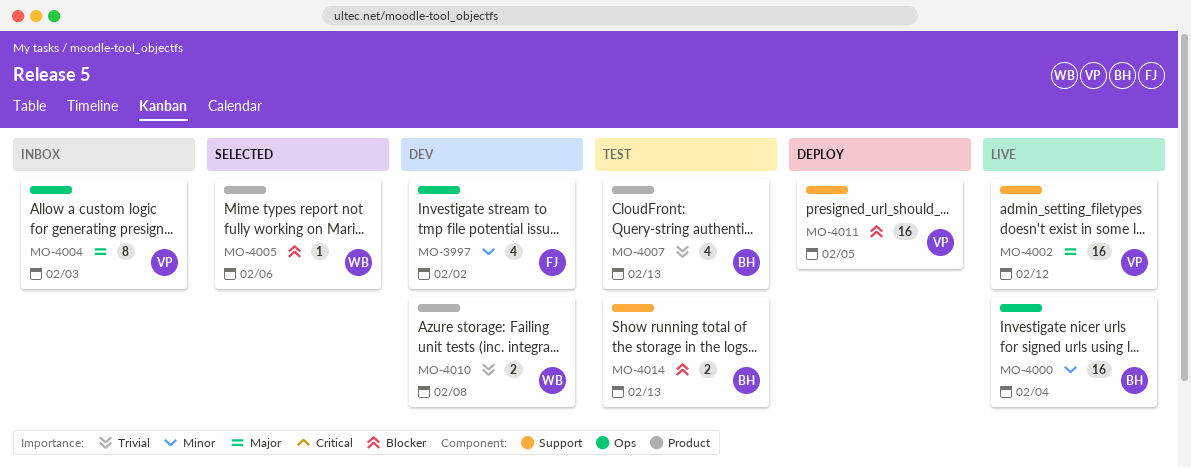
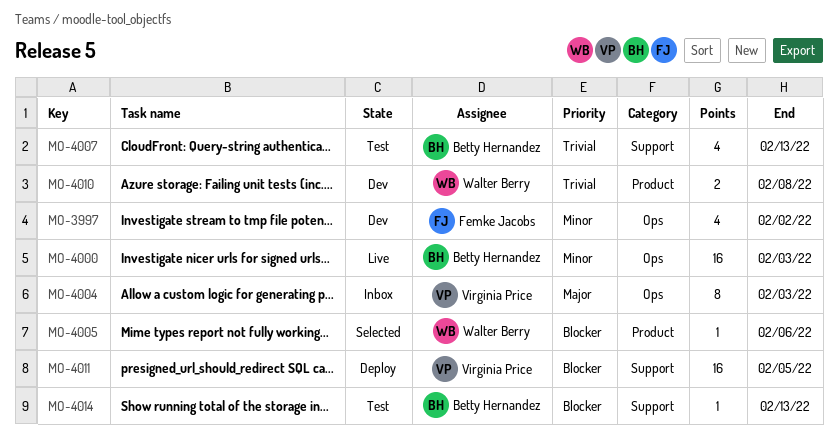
MO-4000, due: Feb 4 -> Feb 3
MO-4002: present -> none
MO-4007, label: Product -> Support
MO-4014, estimate: 2 -> 1

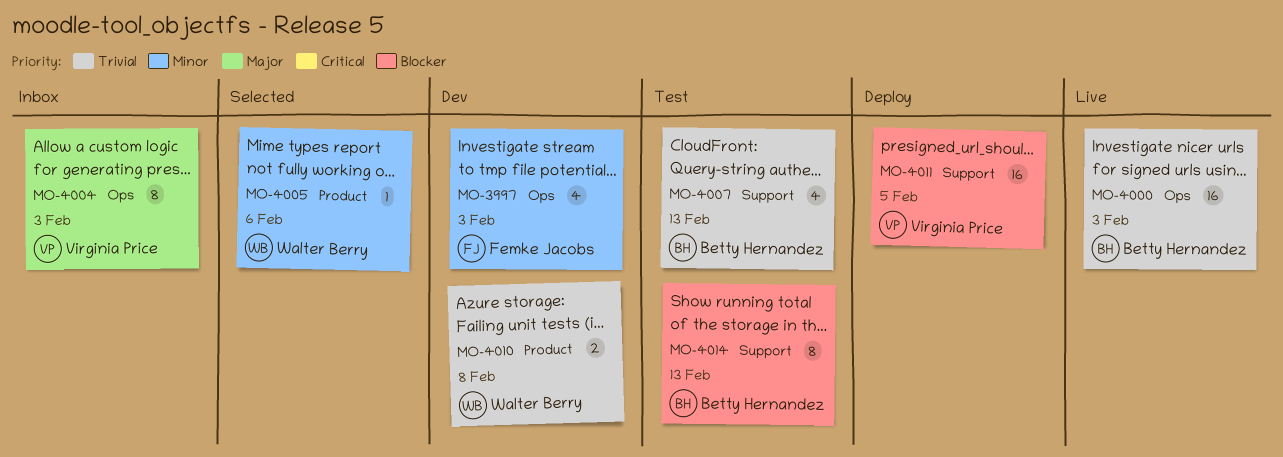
MO-3997, due: Feb 2 -> Feb 3
MO-4000, priority: Minor -> Trivial
MO-4005, priority: Blocker -> Minor
MO-4014, estimate: 1 -> 8

